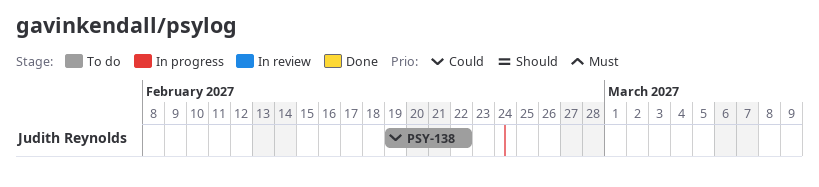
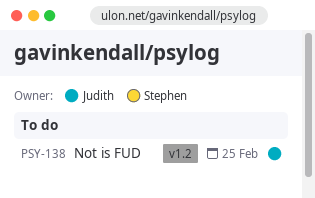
PSY-138, due: Feb 22 -> Feb 25

